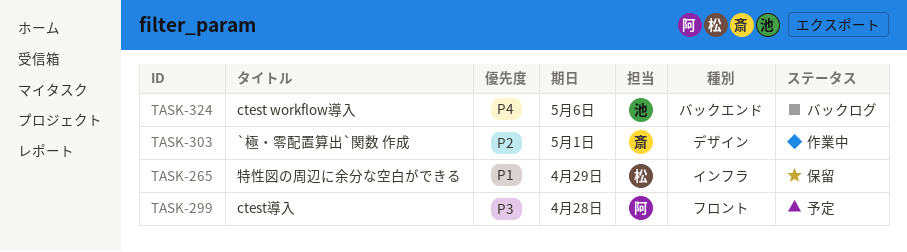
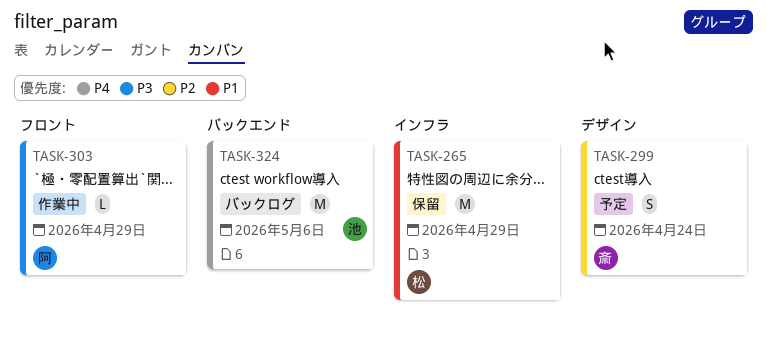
TASK-299, owner: 阿 -> 斎
TASK-299, priority: P3 -> P2
TASK-299, label: フロント -> デザイン
TASK-299, due: Apr 28 -> Apr 24
TASK-303, owner: 斎 -> 阿
TASK-303, priority: P2 -> P3
TASK-303, label: デザイン -> フロント
TASK-303, due: May 1 -> Apr 29

